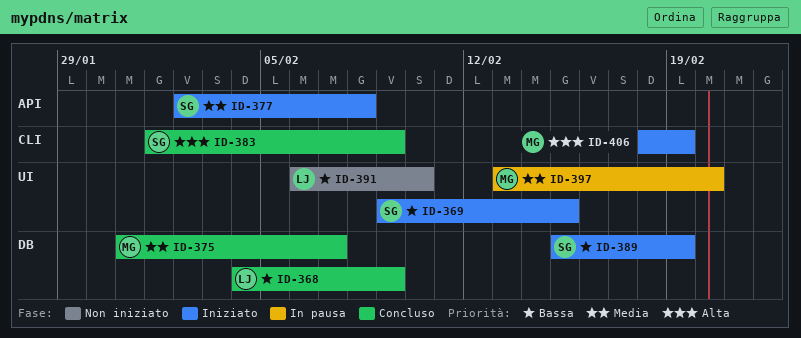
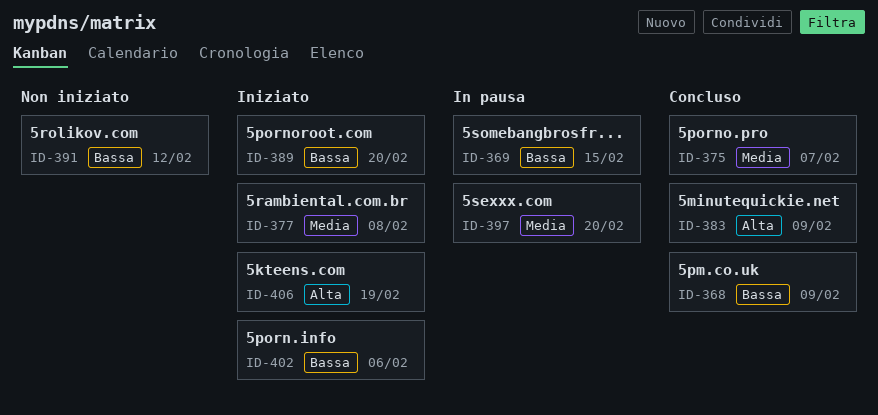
ID-369, status: Iniziato -> In pausa
ID-389, due: Feb 19 -> Feb 20
ID-391, due: Feb 10 -> Feb 12
ID-402: none -> present

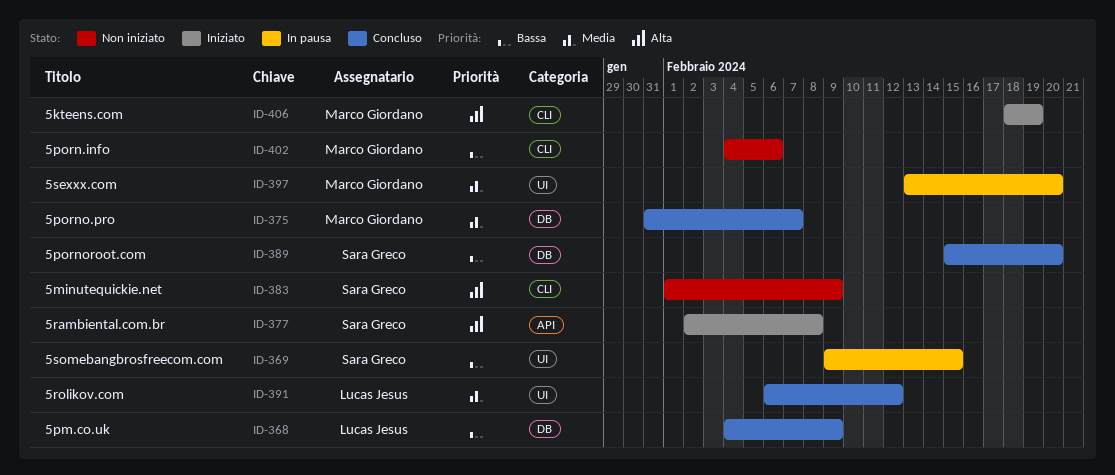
ID-377, priority: Media -> Alta
ID-383, status: Concluso -> Non iniziato
ID-389, status: Iniziato -> Concluso
ID-391, status: Non iniziato -> Concluso
ID-391, priority: Bassa -> Media
ID-402, status: Iniziato -> Non iniziato

